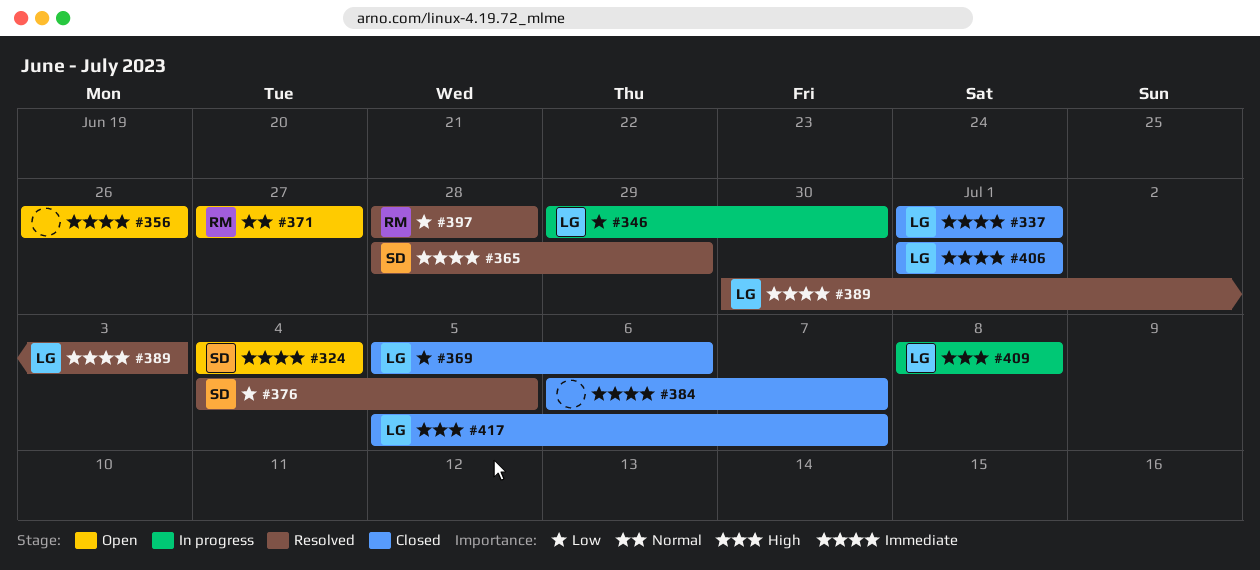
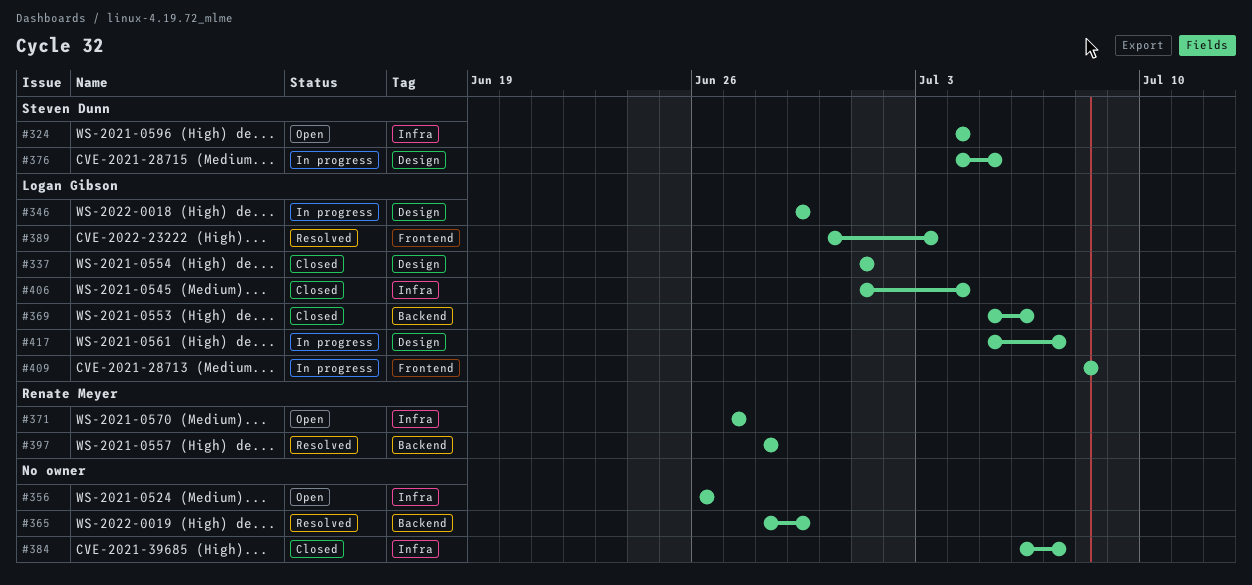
#346, due: Jun 30 -> Jun 29
#365, owner: Steven Dunn -> none
#376, status: Resolved -> In progress
#406, due: Jul 1 -> Jul 4
#417, status: Closed -> In progress

